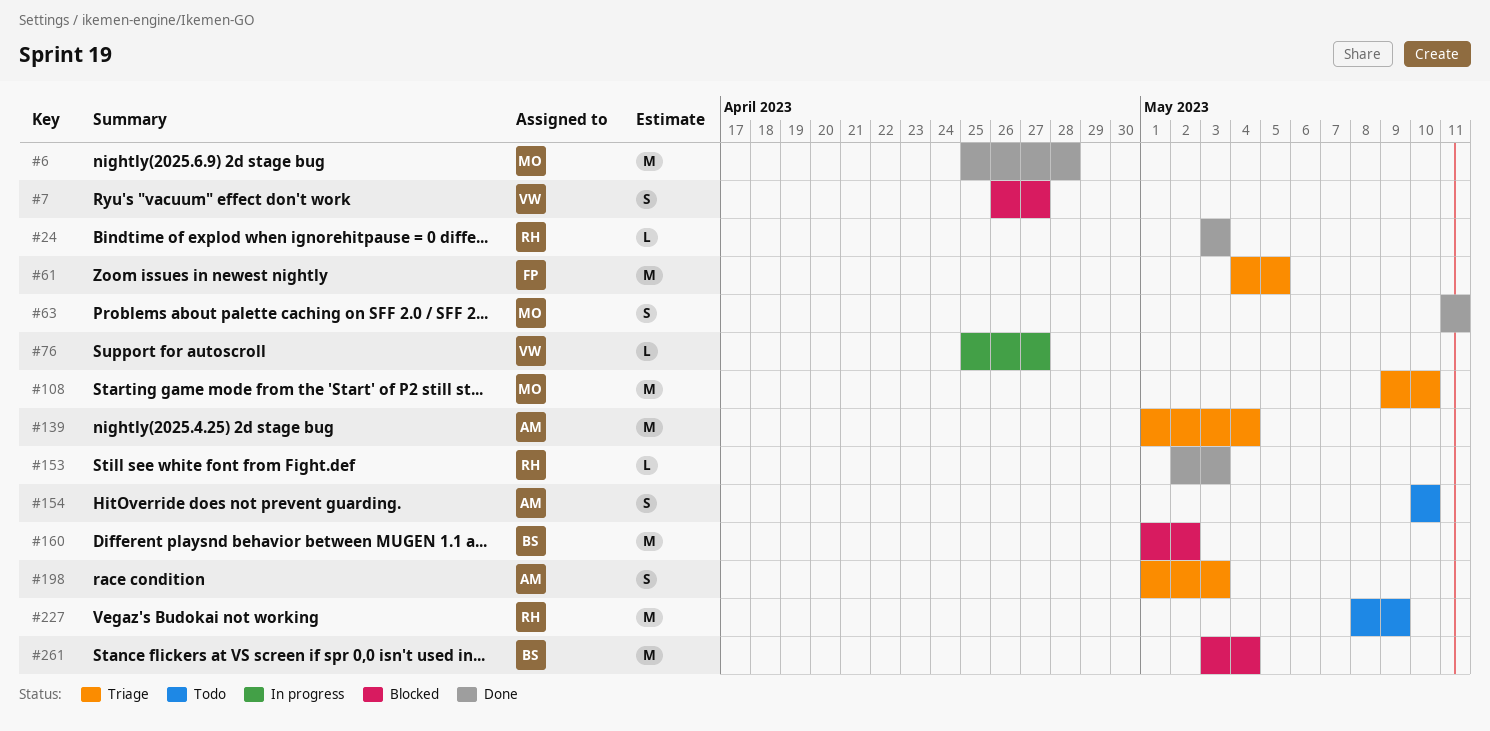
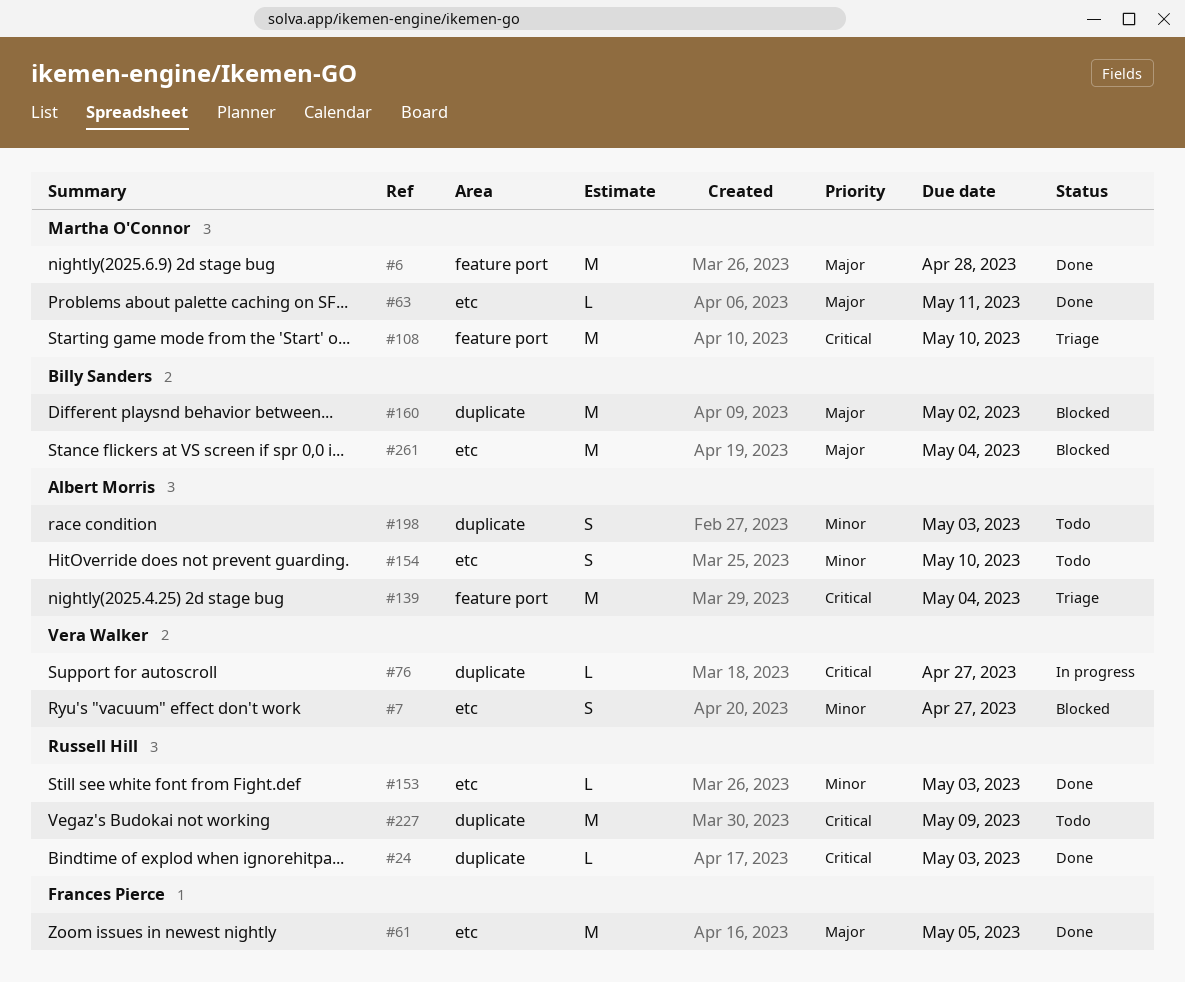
#61, status: Triage -> Done
#63, estimate: S -> L
#198, status: Triage -> Todo

